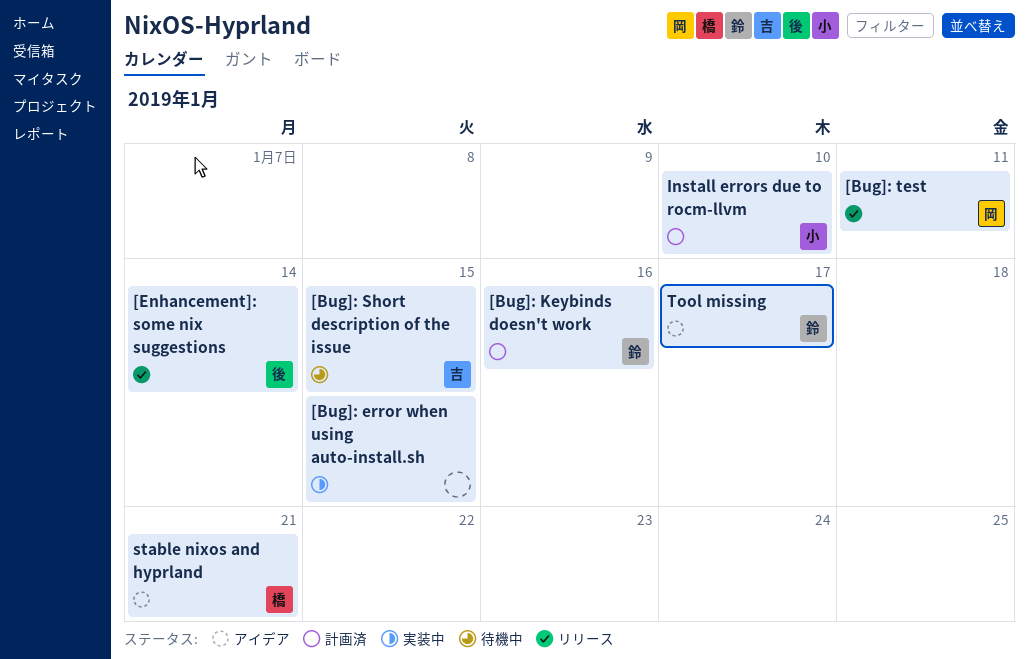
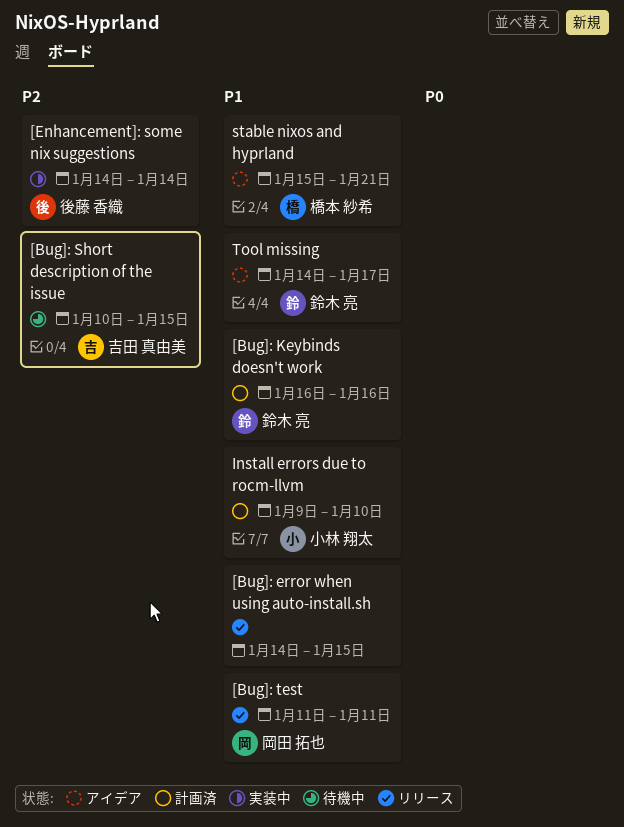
[Bug]: error when using auto-install.sh, status: 実装中 -> リリース
[Enhancement]: some nix suggestions, status: リリース -> 実装中

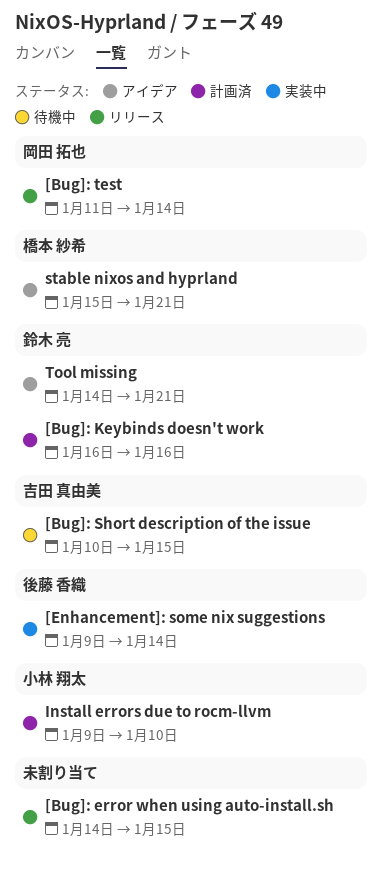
[Bug]: test, due: Jan 11 -> Jan 14
[Enhancement]: some nix suggestions, start: Jan 14 -> Jan 9
Tool missing, due: Jan 17 -> Jan 21

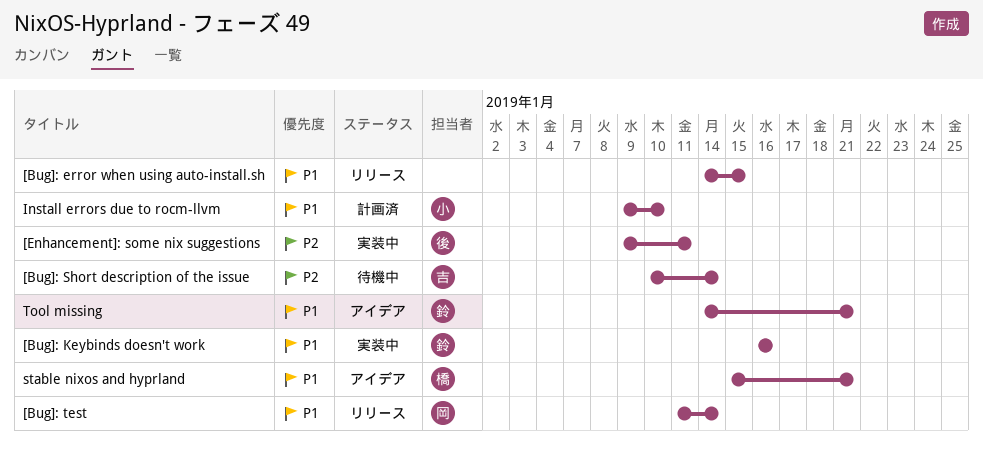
[Bug]: Keybinds doesn't work, status: 計画済 -> 実装中
[Bug]: Short description of the issue, due: Jan 15 -> Jan 14
[Enhancement]: some nix suggestions, due: Jan 14 -> Jan 11

